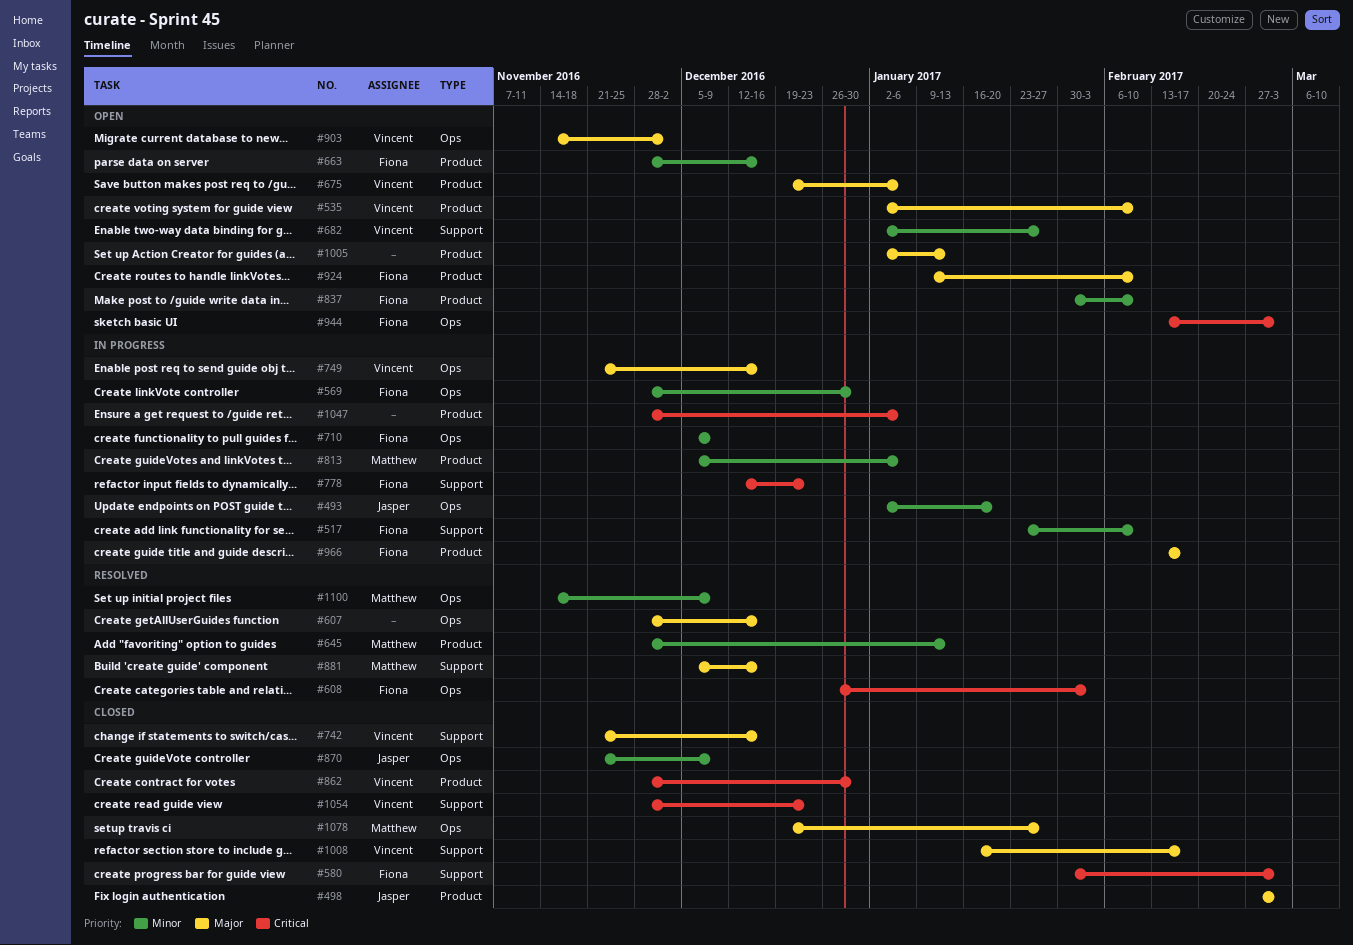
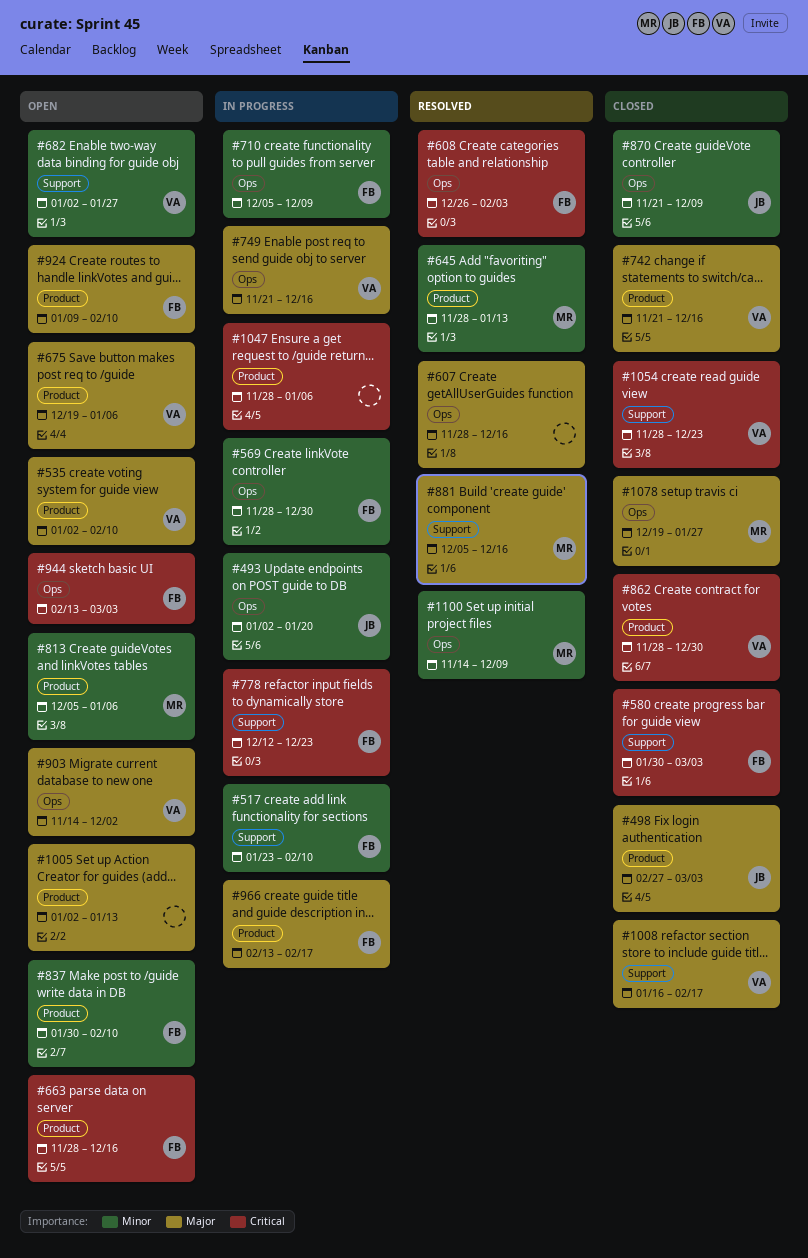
#663, priority: Minor -> Critical
#742, label: Support -> Product
#813, status: In progress -> Open

